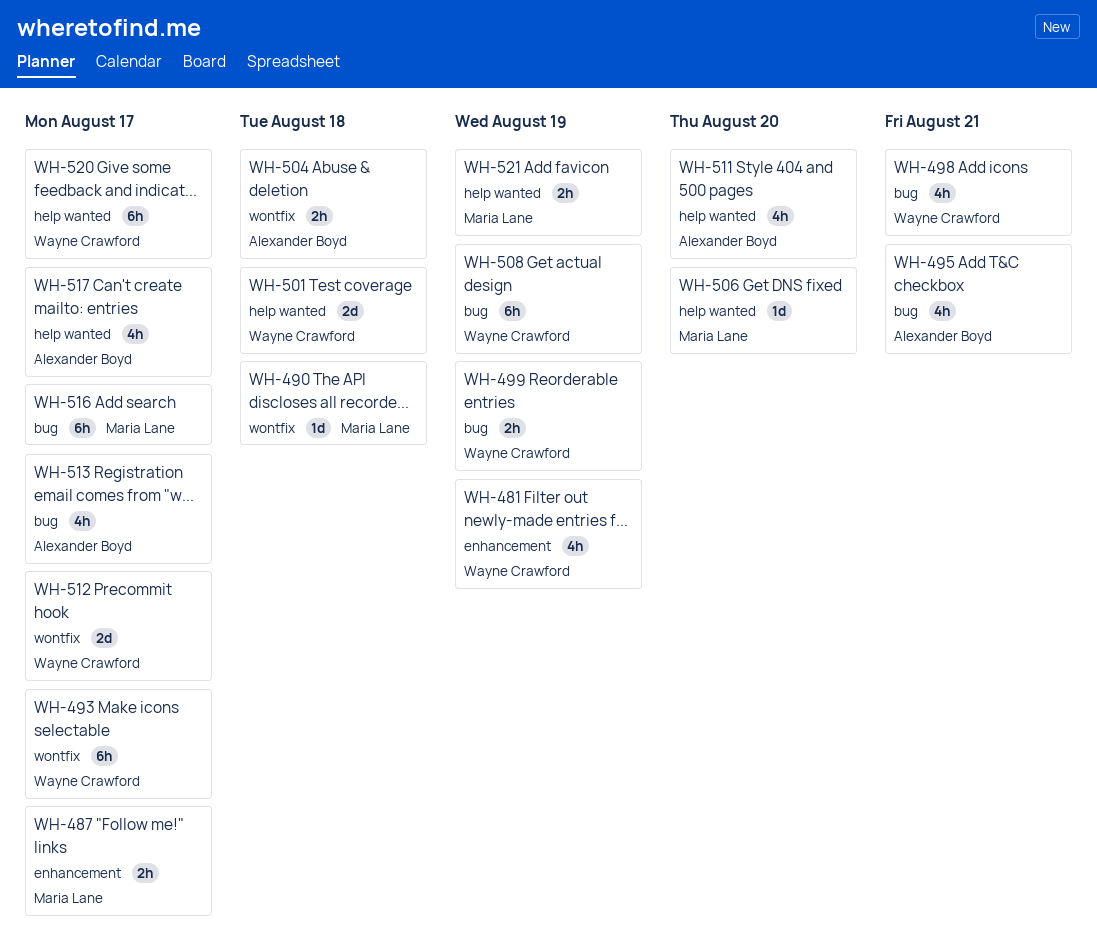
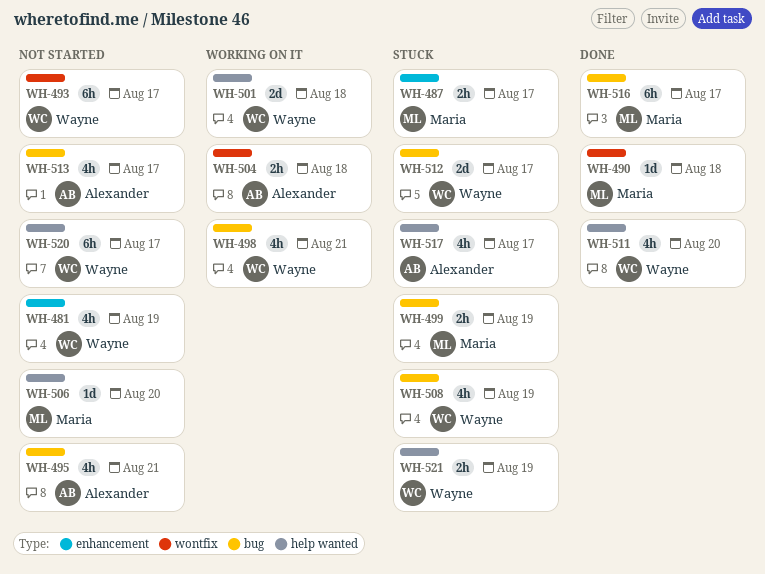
WH-499, owner: Wayne Crawford -> Maria Lane
WH-508, estimate: 6h -> 4h
WH-511, owner: Alexander Boyd -> Wayne Crawford
WH-512, label: wontfix -> bug
WH-521, owner: Maria Lane -> Wayne Crawford

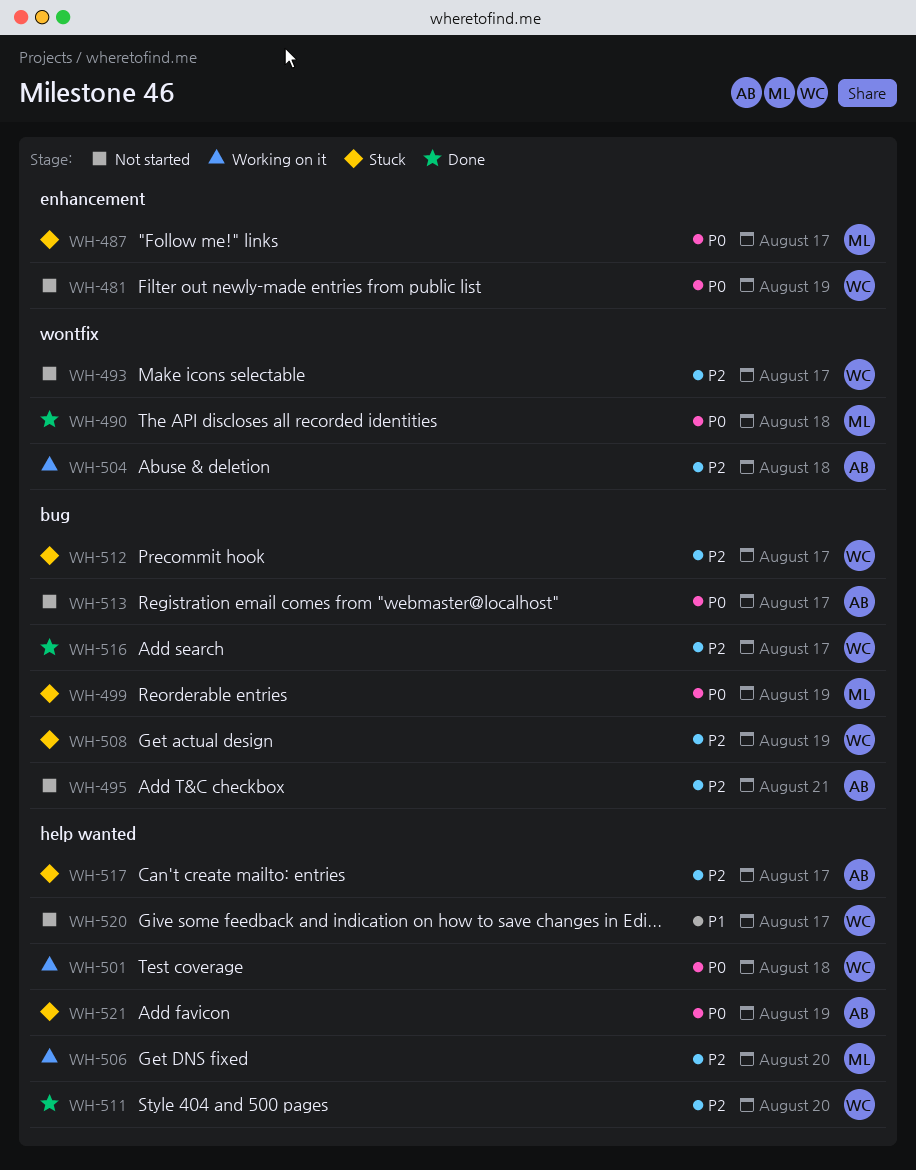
WH-498: present -> none
WH-506, status: Not started -> Working on it
WH-516, owner: Maria -> Wayne
WH-521, owner: Wayne -> Alexander

